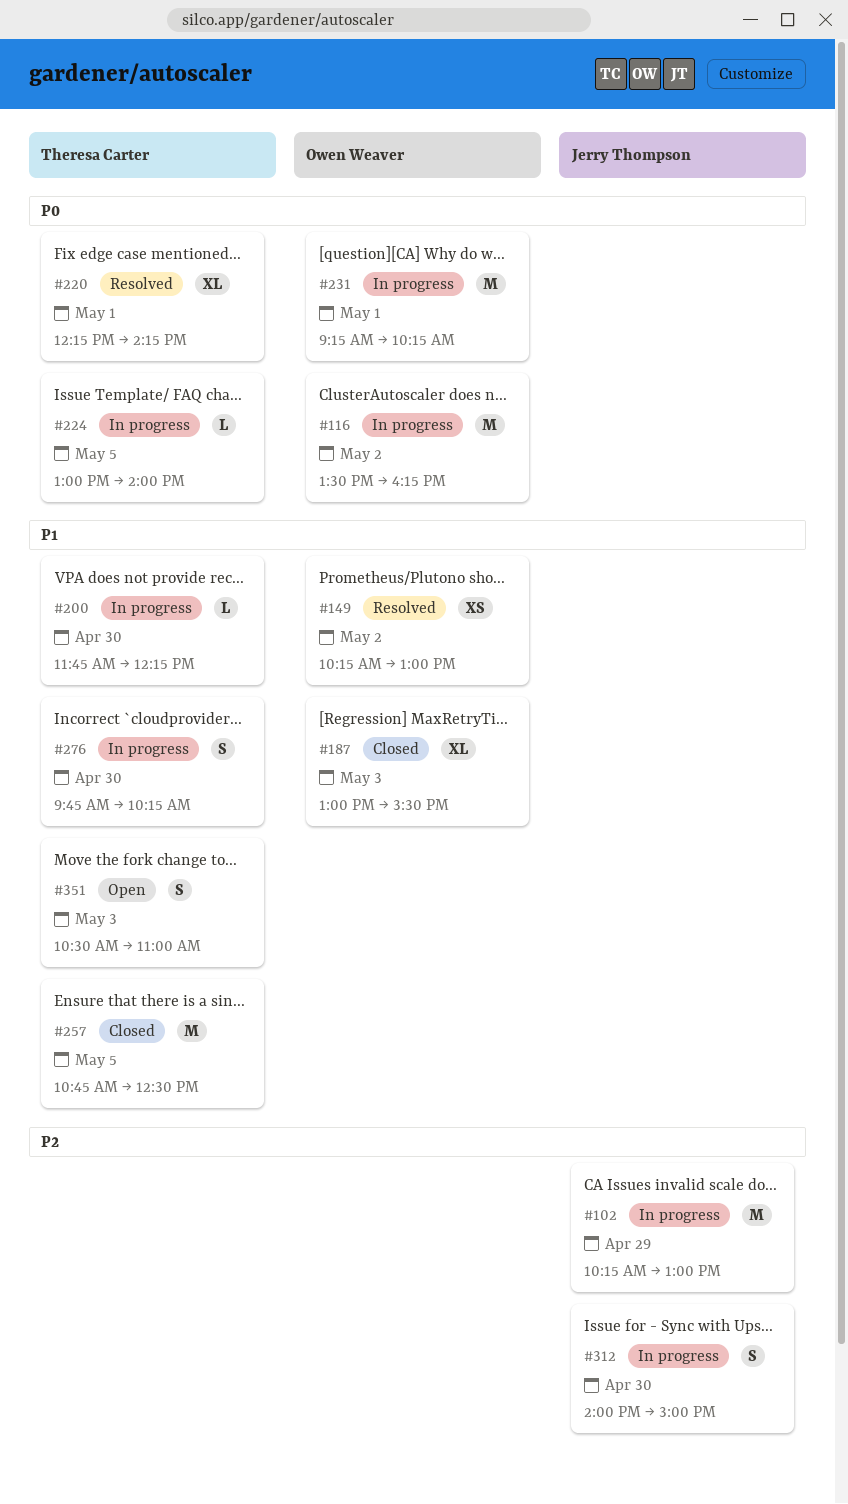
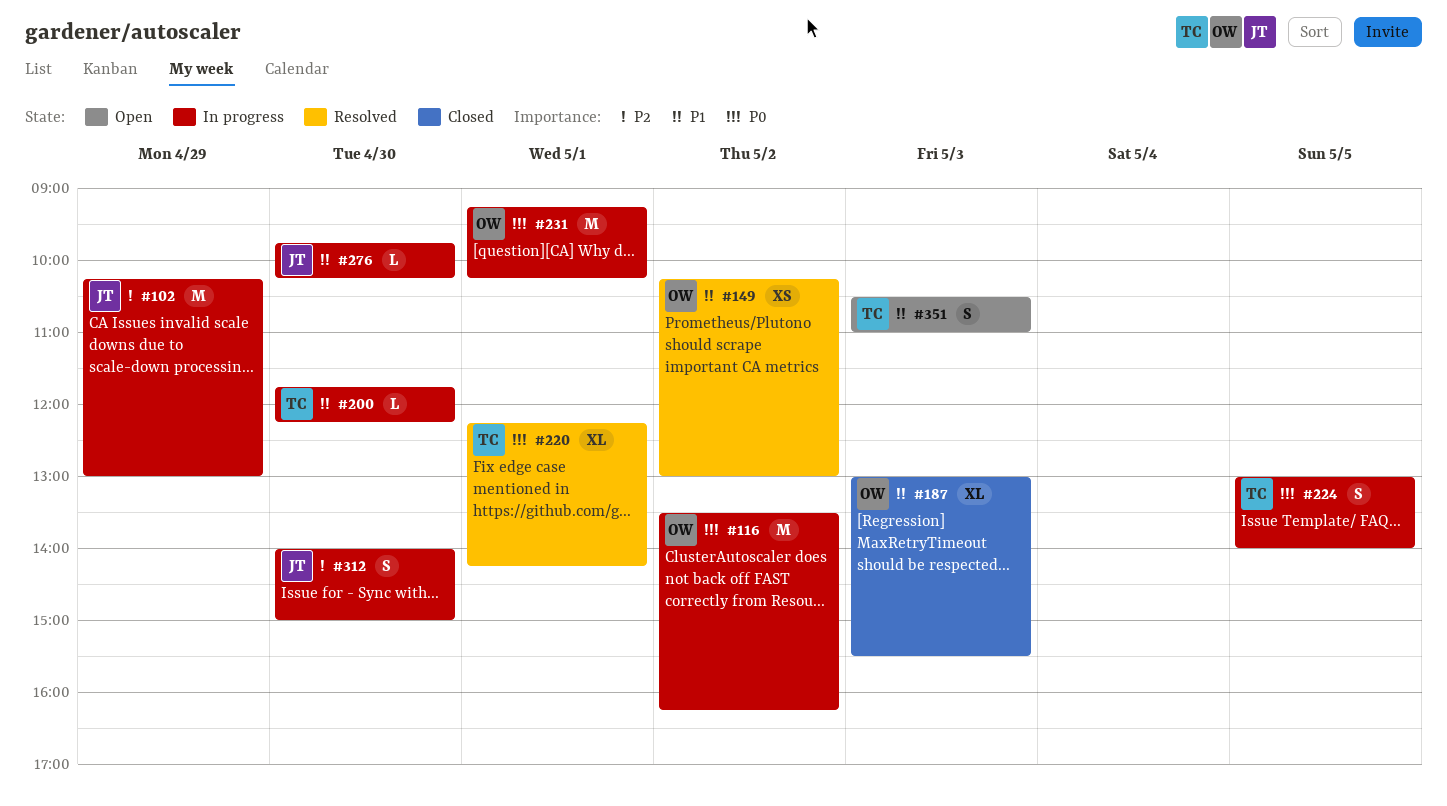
#224, estimate: L -> S
#257: present -> none
#276, owner: Theresa Carter -> Jerry Thompson
#276, estimate: S -> L

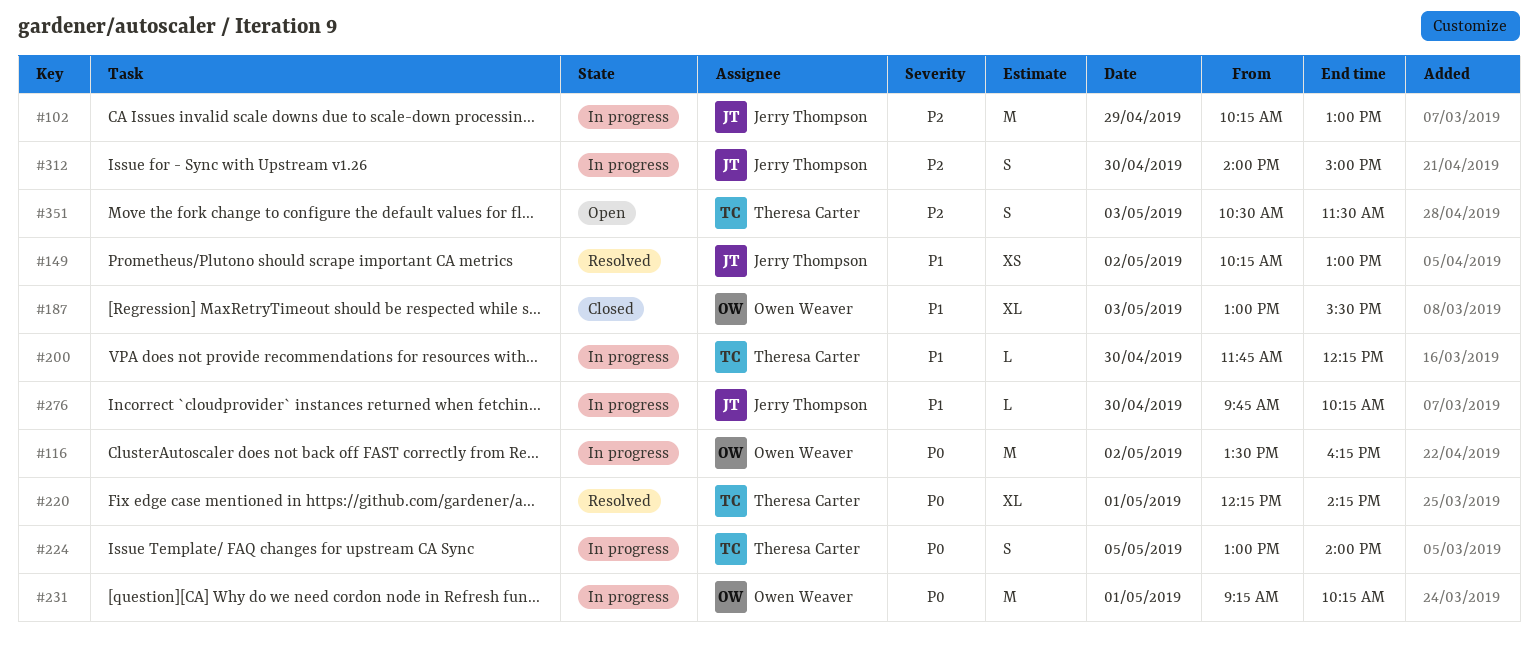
#149, owner: Owen Weaver -> Jerry Thompson
#351, priority: P1 -> P2
#351, ends: 11:00 -> 11:30

